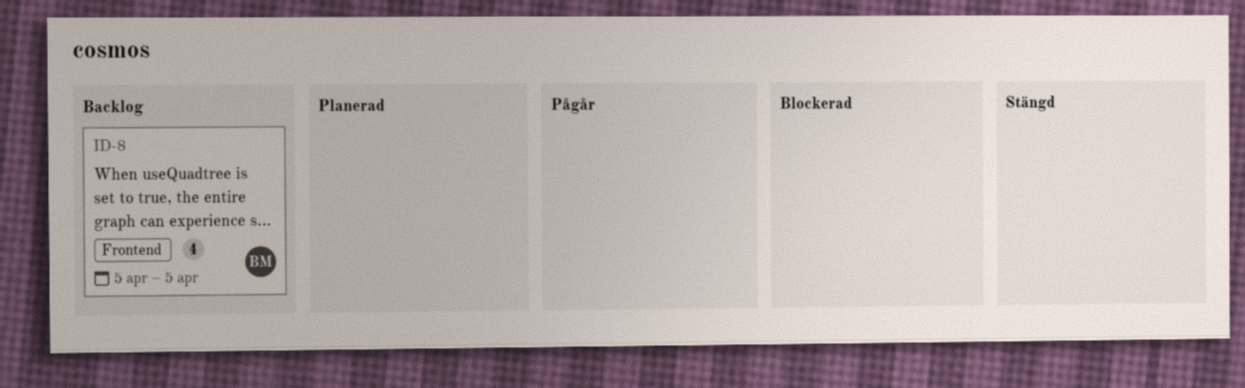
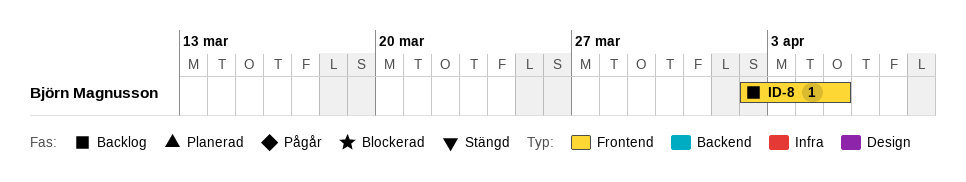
ID-8, estimate: 4 -> 1
ID-8, start: Apr 5 -> Apr 2

